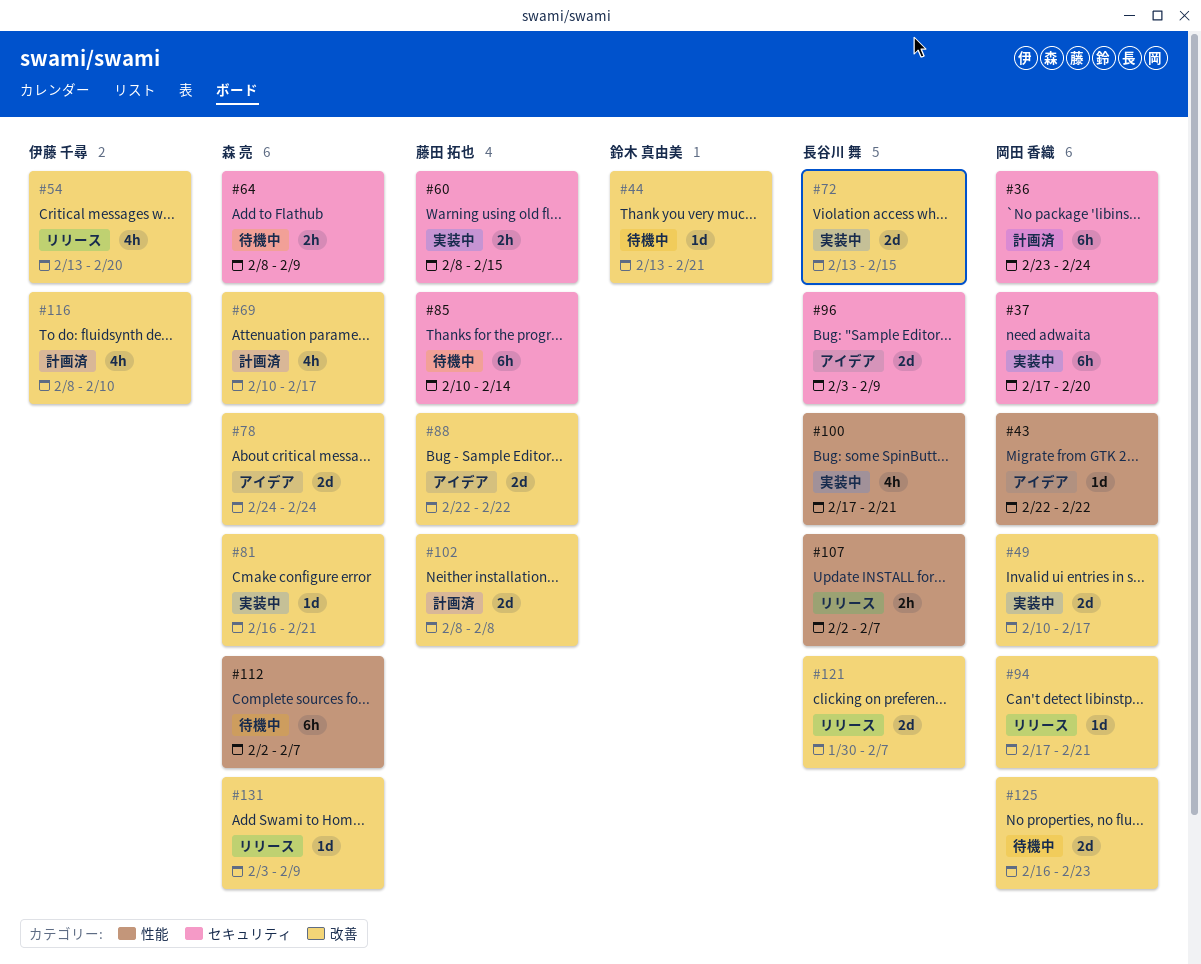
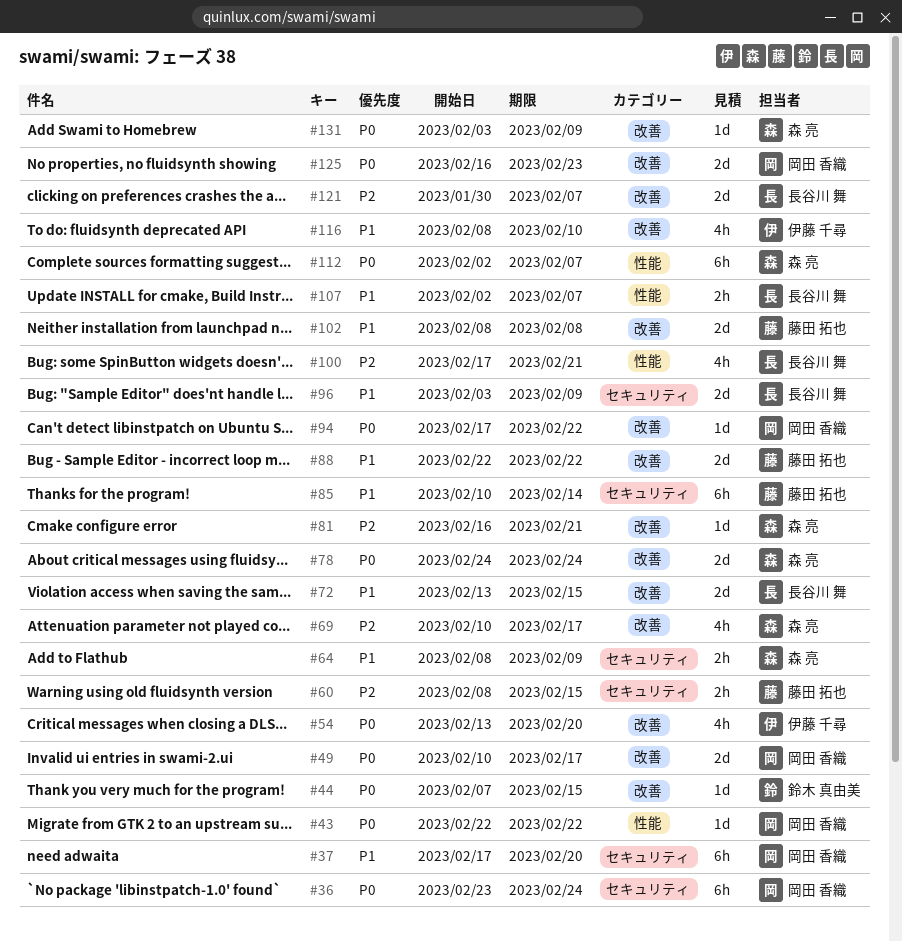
#44, start: Feb 13 -> Feb 7
#44, due: Feb 21 -> Feb 15
#94, due: Feb 21 -> Feb 22

